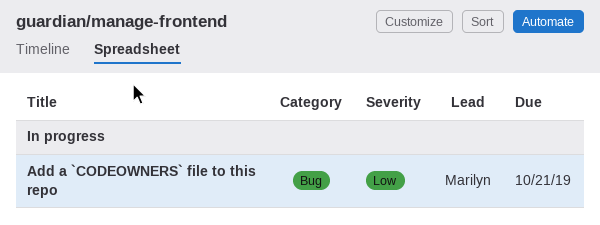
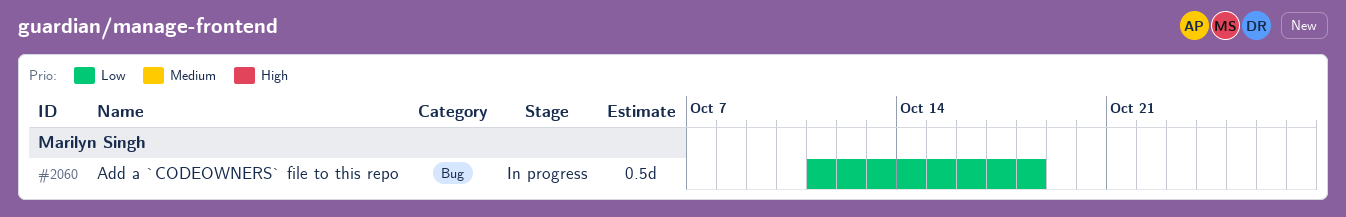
Add a `CODEOWNERS` file to this repo, due: Oct 21 -> Oct 18

